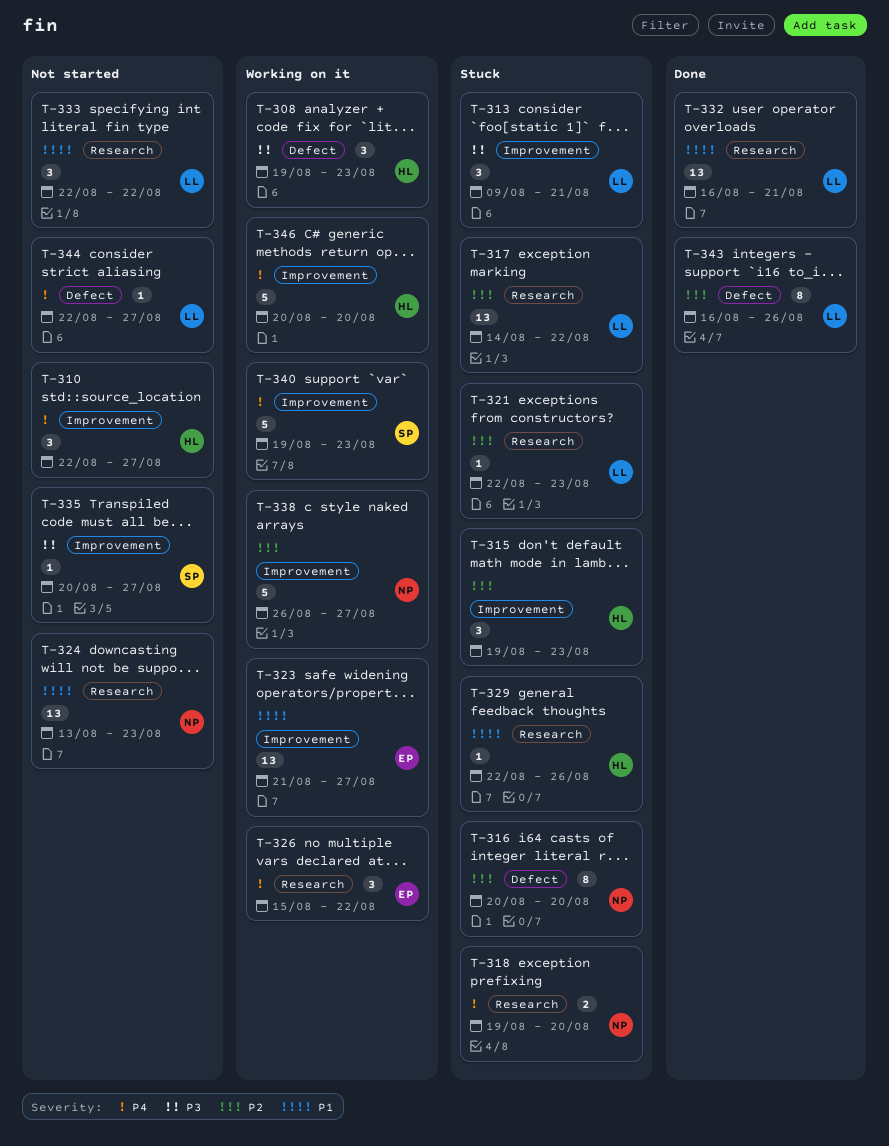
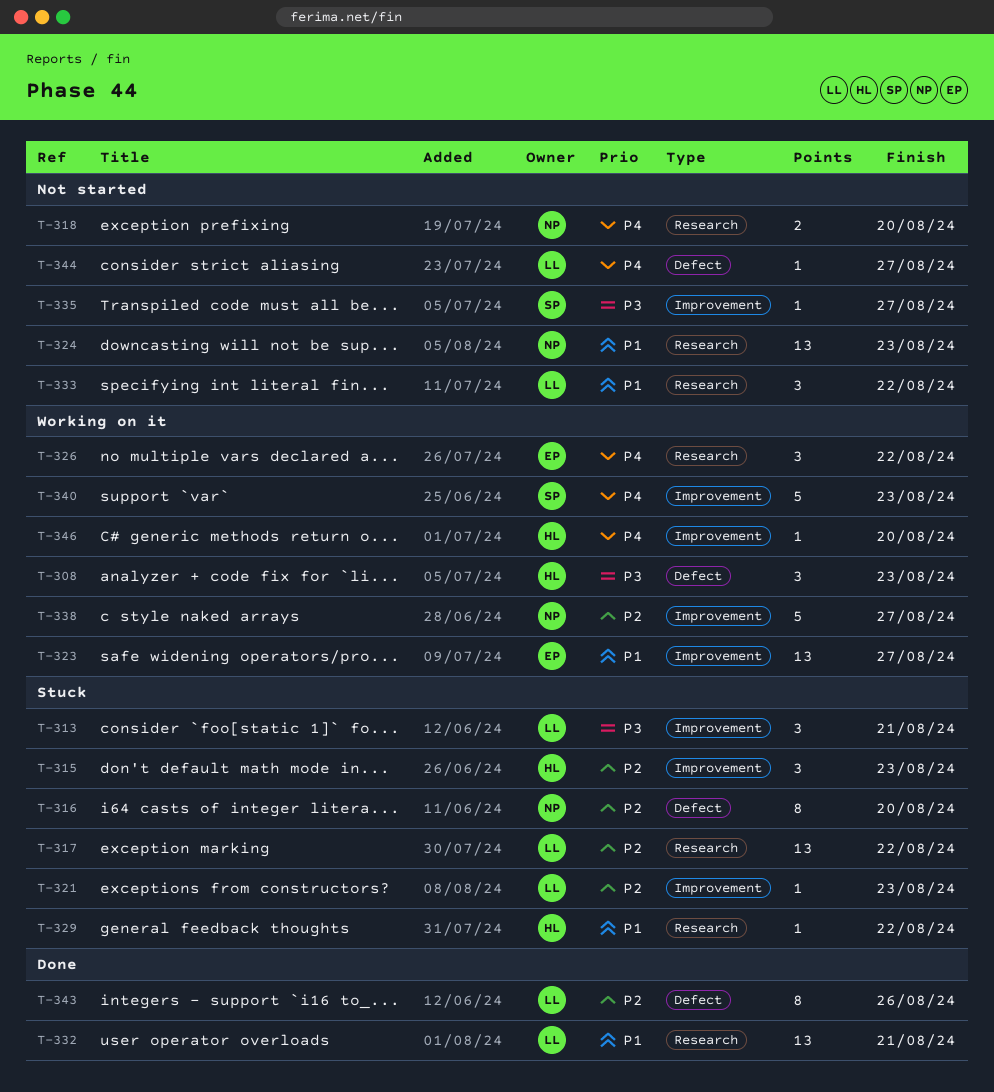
T-310: present -> none
T-318, status: Stuck -> Not started
T-321, label: Research -> Improvement
T-329, due: Aug 26 -> Aug 22
T-346, estimate: 5 -> 1

